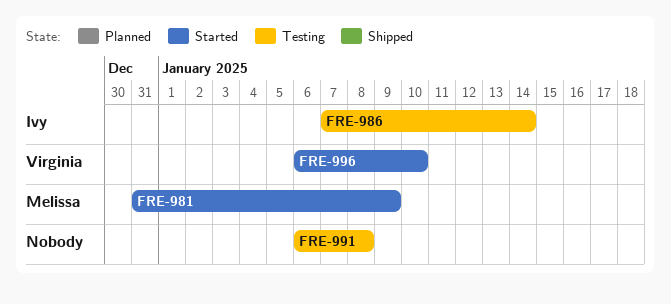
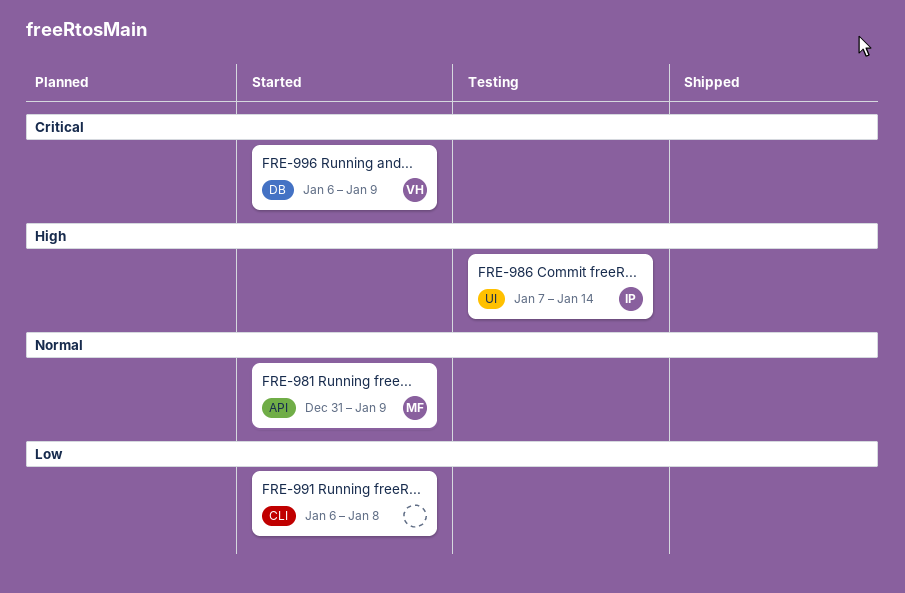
FRE-991, status: Testing -> Started
FRE-996, due: Jan 10 -> Jan 9

